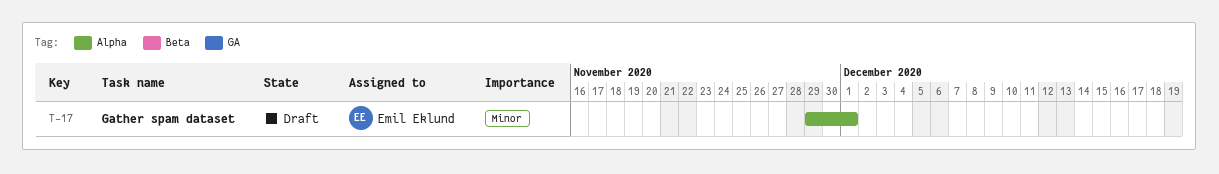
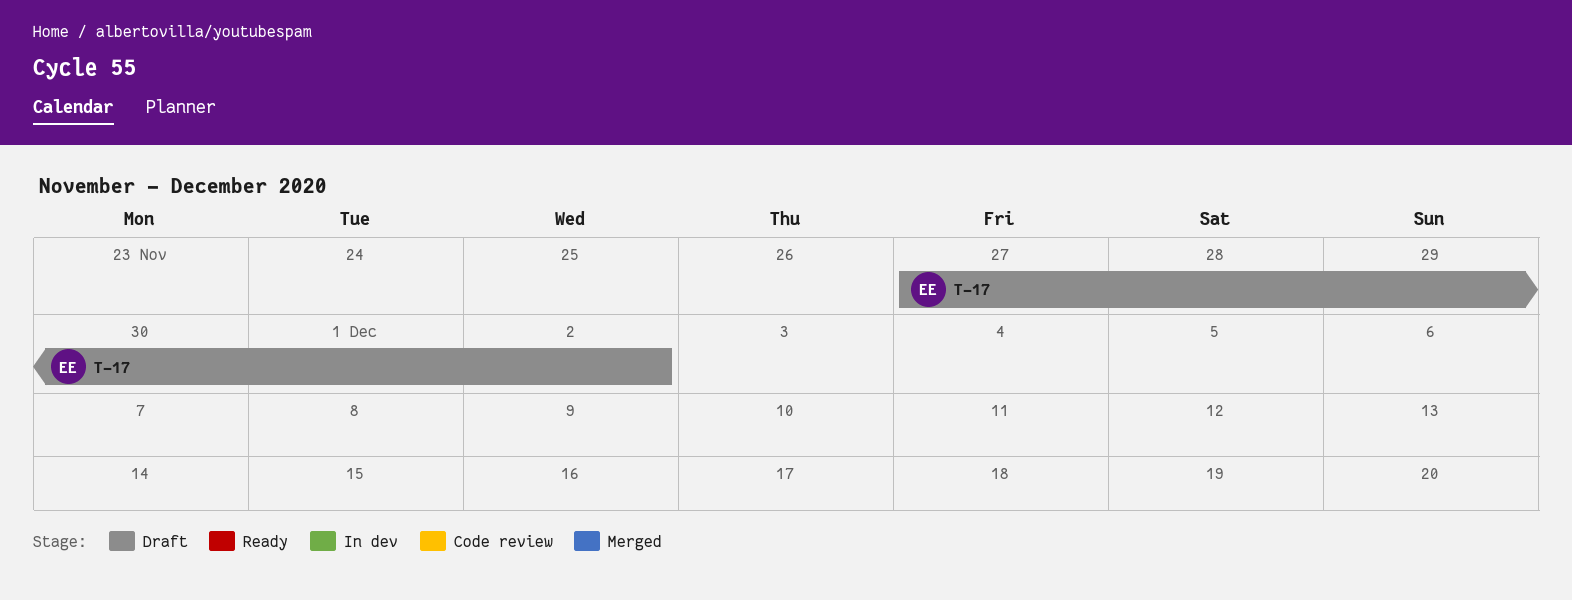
T-17, start: Nov 29 -> Nov 27
T-17, due: Dec 1 -> Dec 2

